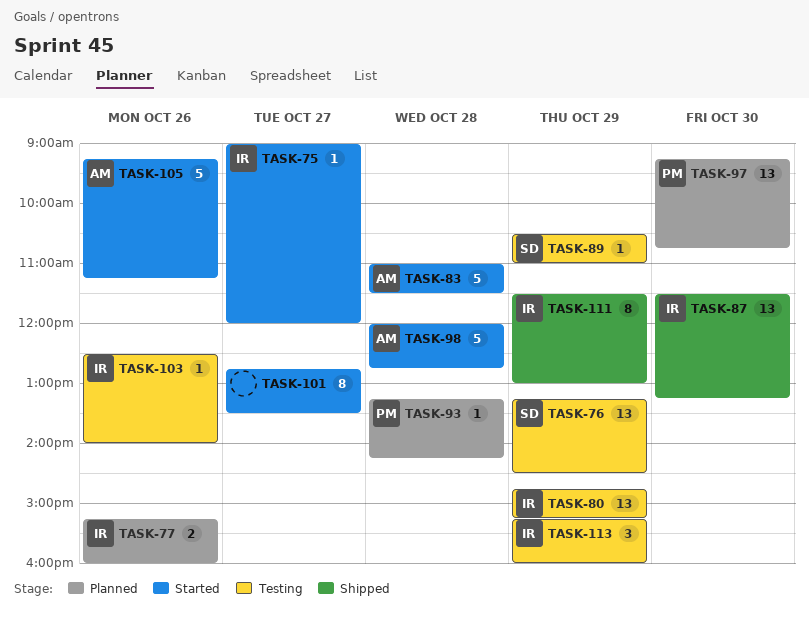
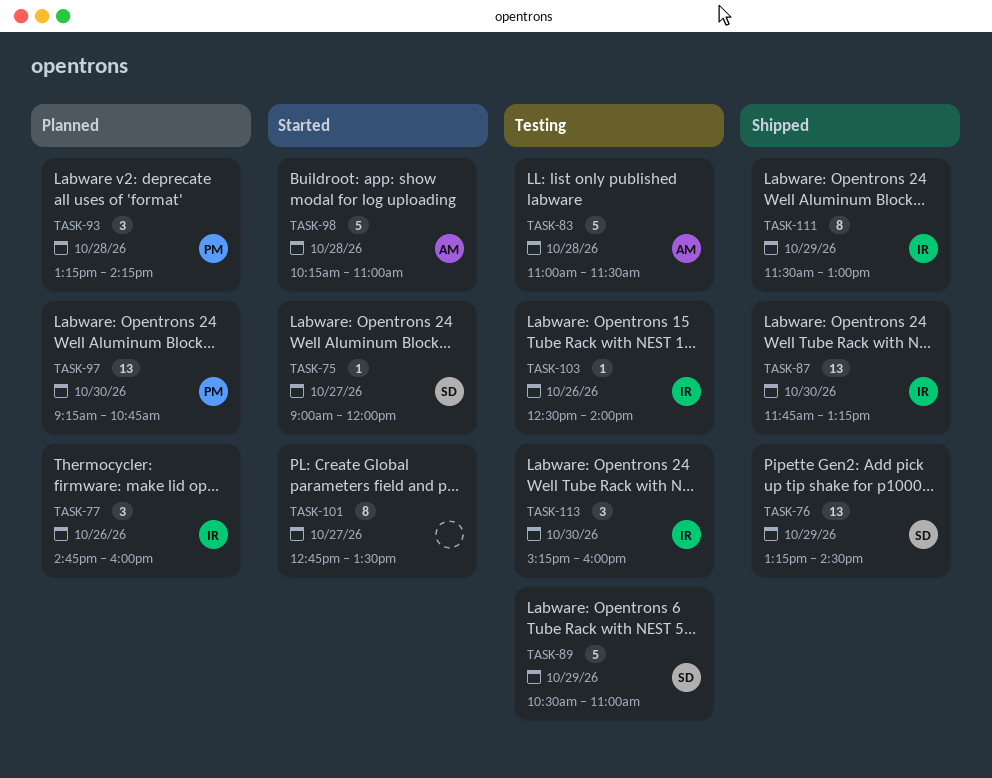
TASK-75, owner: IR -> SD
TASK-76, status: Testing -> Shipped
TASK-77, estimate: 2 -> 3
TASK-77, begins: 15:15 -> 14:45
TASK-80: present -> none
TASK-83, status: Started -> Testing
TASK-87, begins: 11:30 -> 11:45
TASK-89, estimate: 1 -> 5
TASK-93, estimate: 1 -> 3
TASK-98, begins: 12:00 -> 10:15
TASK-98, ends: 12:45 -> 11:00
TASK-105: present -> none
TASK-113, day: Oct 29 -> Oct 30

